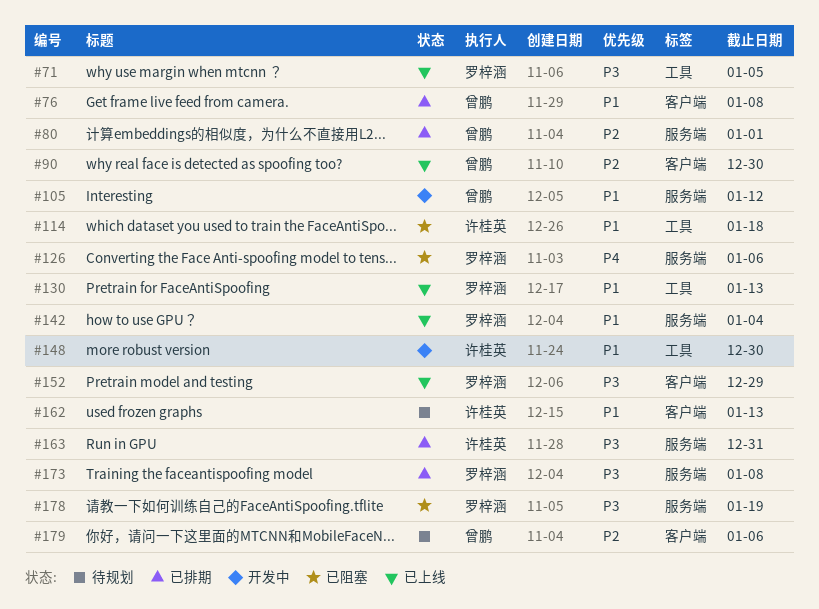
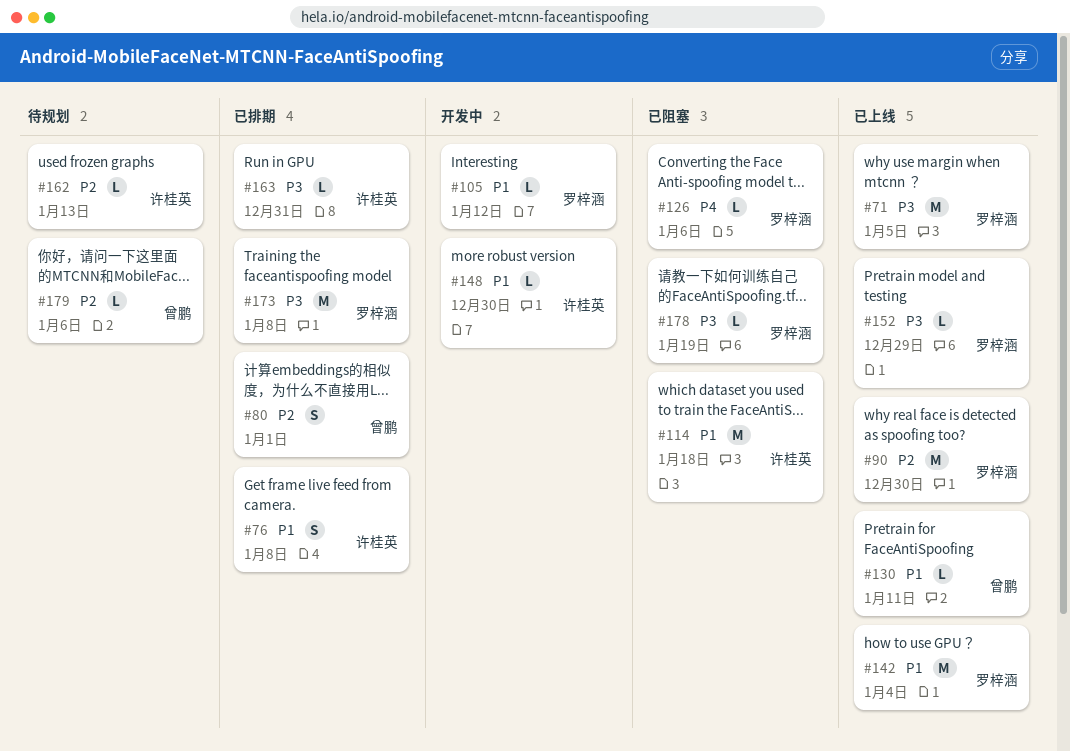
#76, owner: 曾鹏 -> 许桂英
#90, owner: 曾鹏 -> 罗梓涵
#105, owner: 曾鹏 -> 罗梓涵
#130, owner: 罗梓涵 -> 曾鹏
#130, due: Jan 13 -> Jan 11
#162, priority: P1 -> P2

